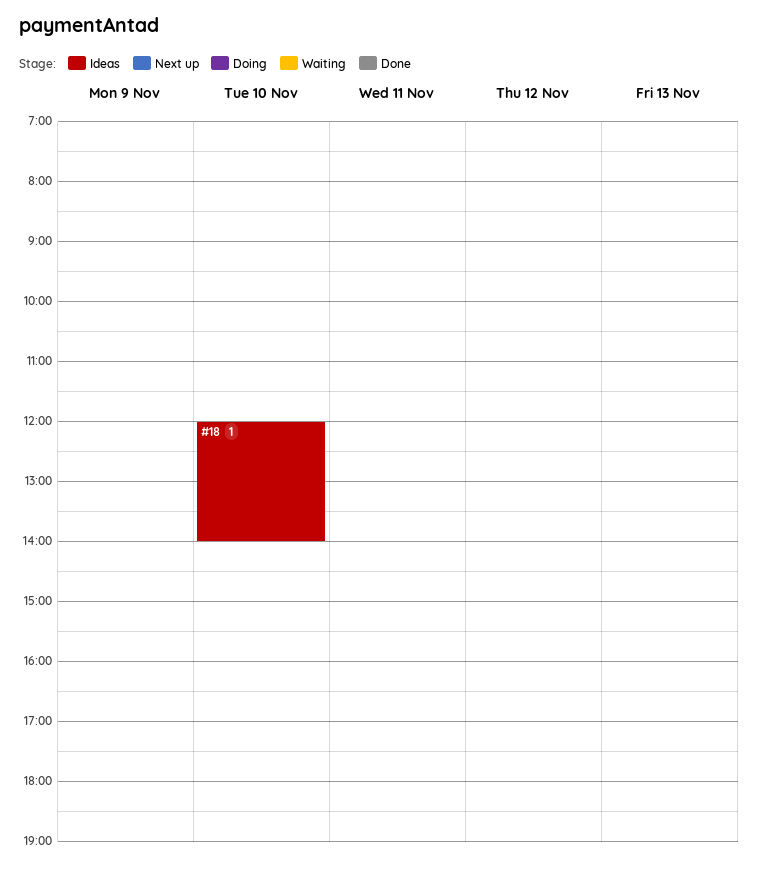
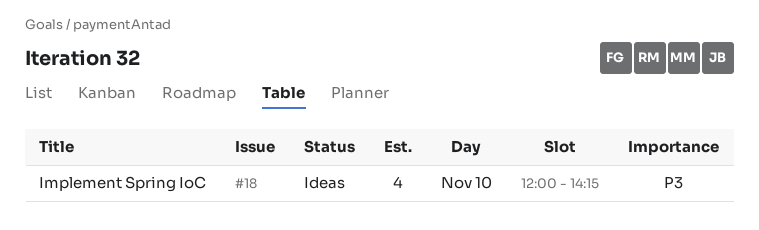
#18, estimate: 1 -> 4
#18, ends: 14:00 -> 14:15

